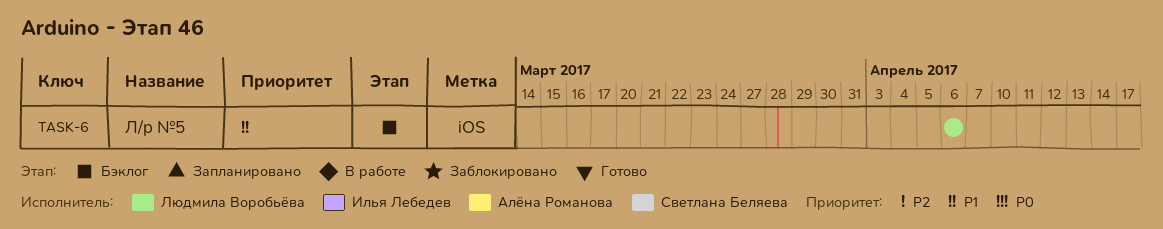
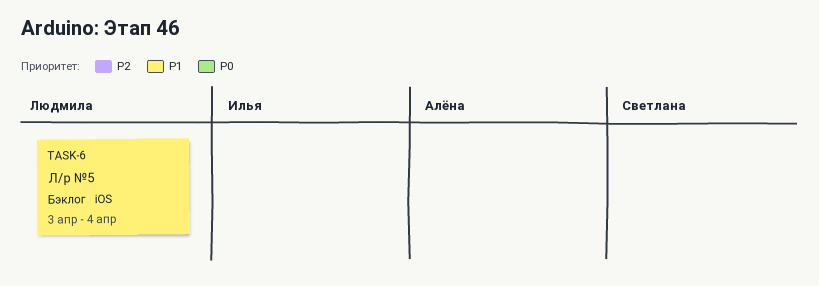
TASK-6, start: Apr 6 -> Apr 3
TASK-6, due: Apr 6 -> Apr 4

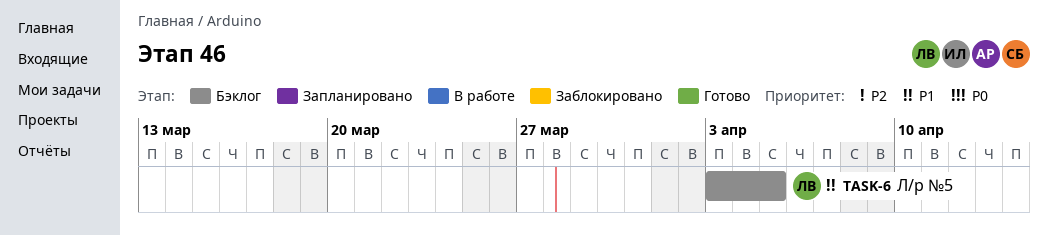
TASK-6, due: Apr 4 -> Apr 5

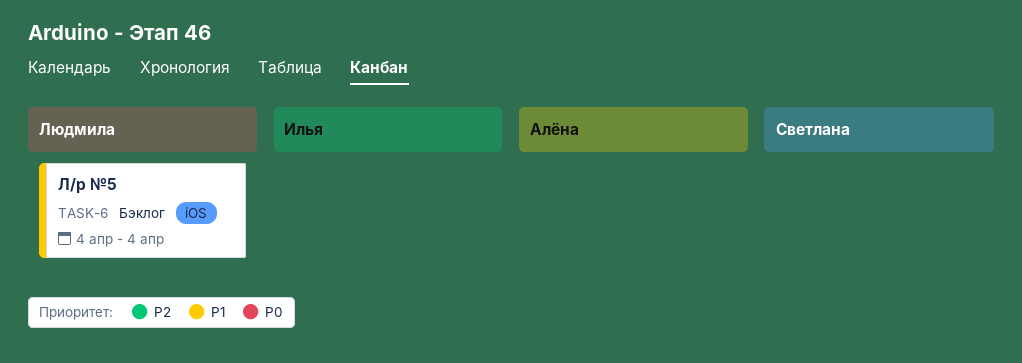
TASK-6, start: Apr 3 -> Apr 4
TASK-6, due: Apr 5 -> Apr 4

